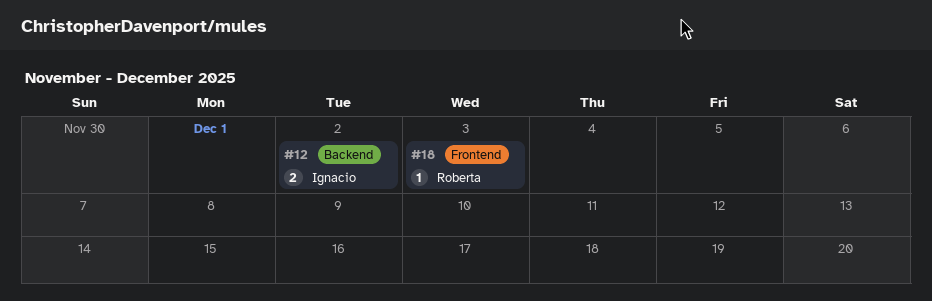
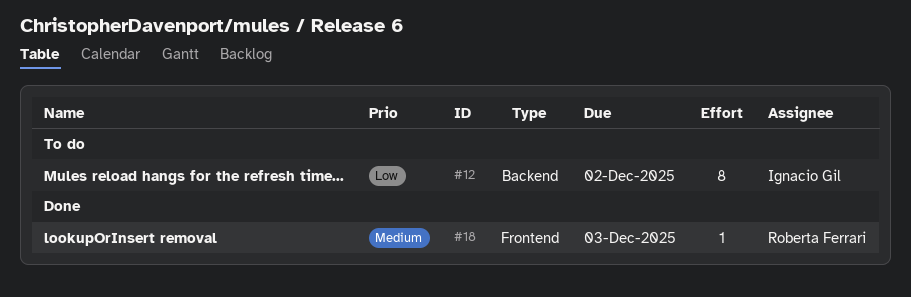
#12, estimate: 2 -> 8

